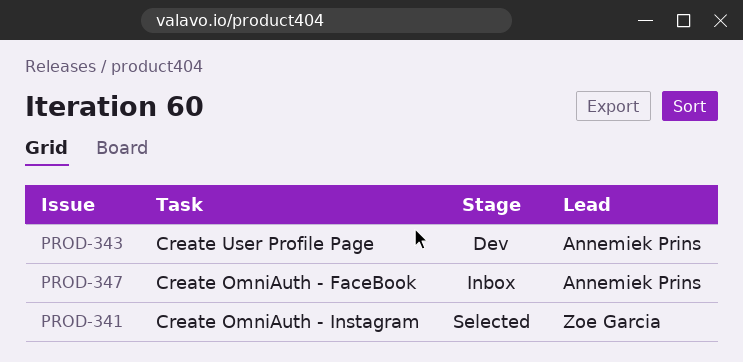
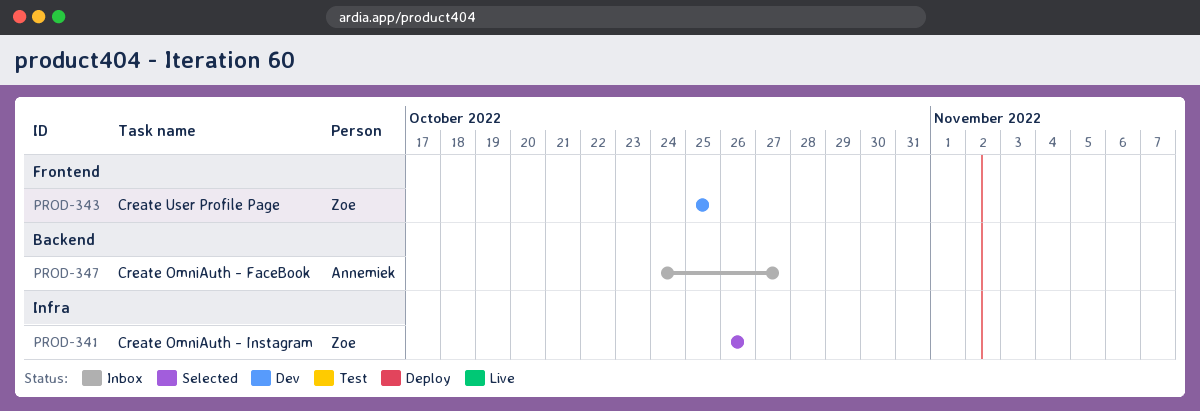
PROD-343, owner: Annemiek Prins -> Zoe Garcia

